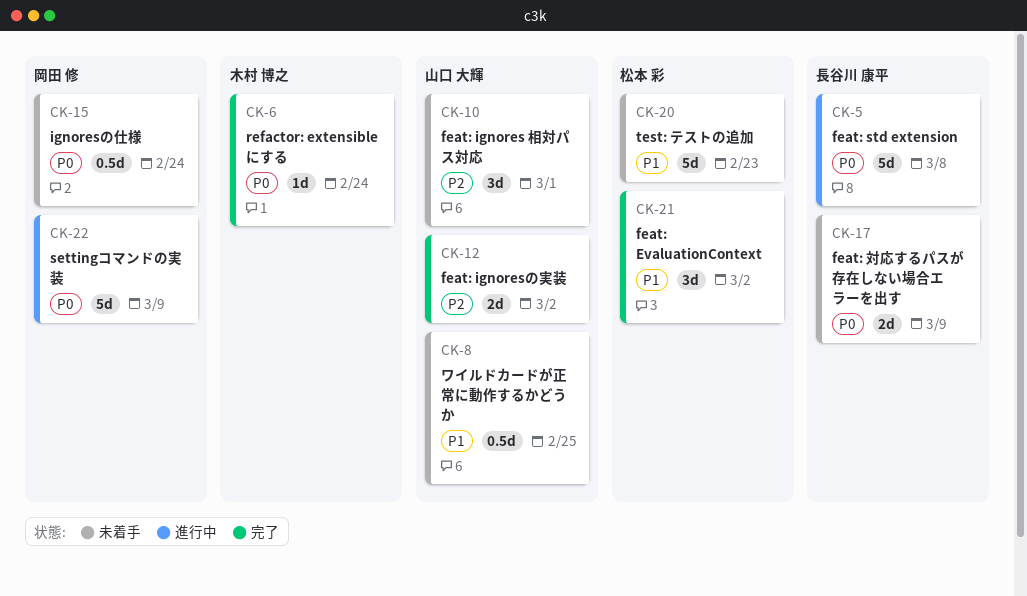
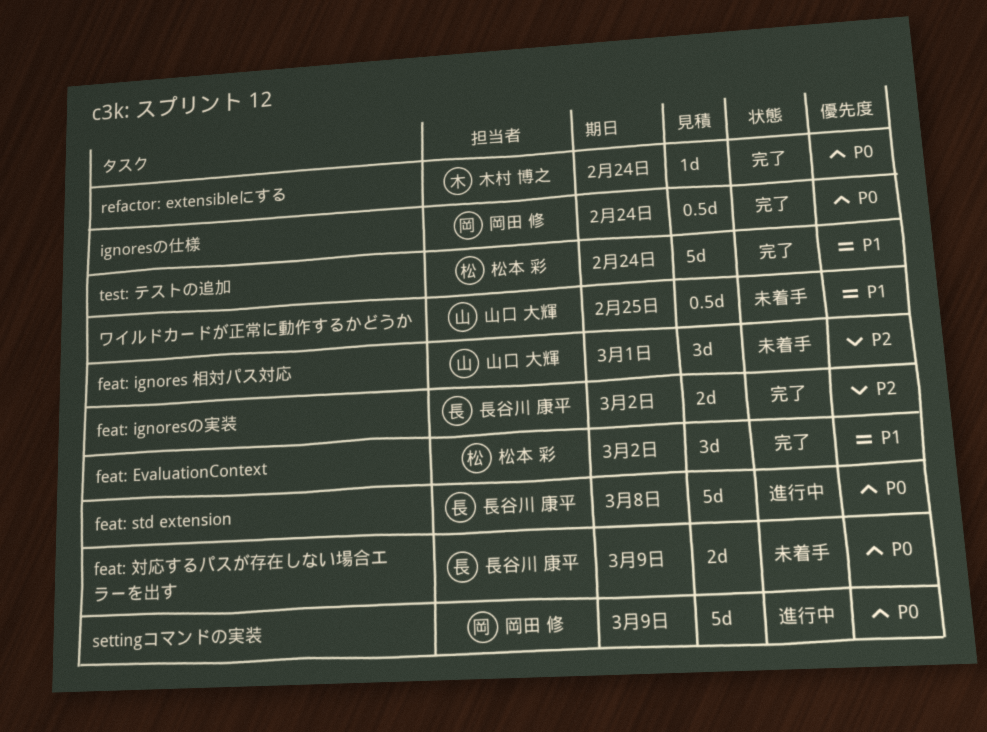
feat: ignoresの実装, owner: 山口 大輝 -> 長谷川 康平
ignoresの仕様, status: 未着手 -> 完了
test: テストの追加, status: 未着手 -> 完了
test: テストの追加, due: Feb 23 -> Feb 24

